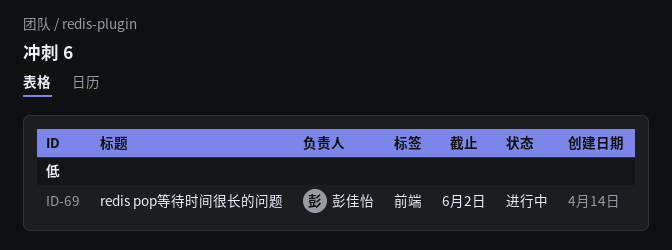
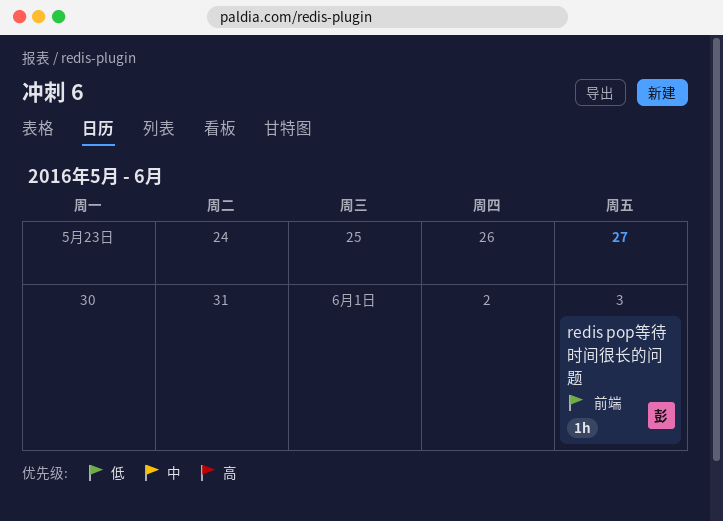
redis pop等待时间很长的问题, due: Jun 2 -> Jun 3

